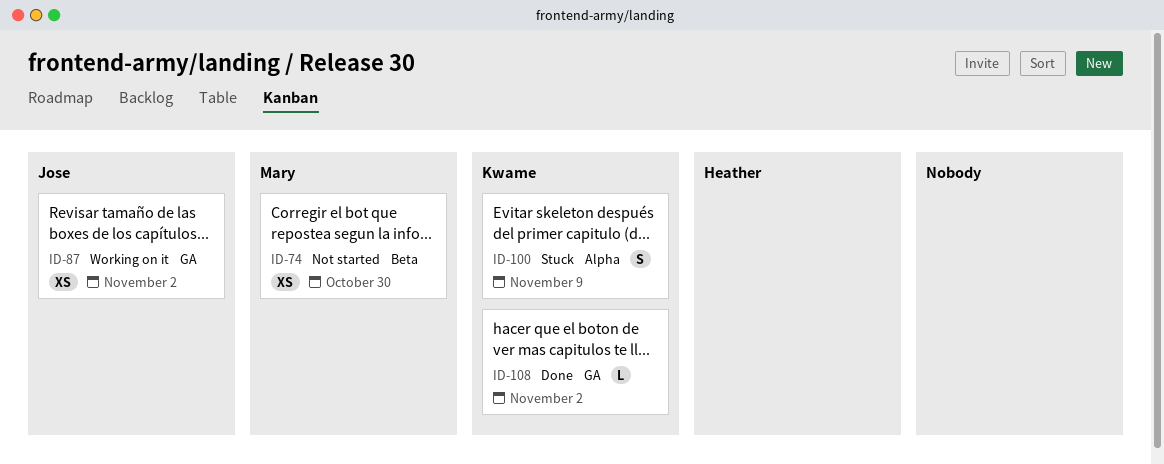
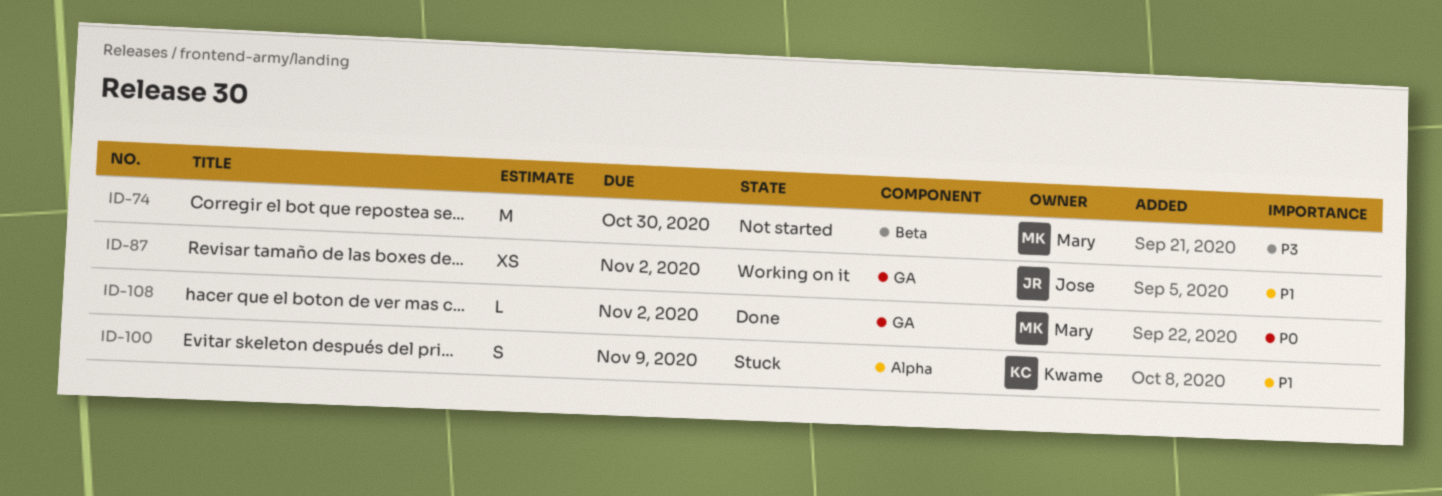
ID-74, estimate: XS -> M
ID-108, owner: Kwame -> Mary

